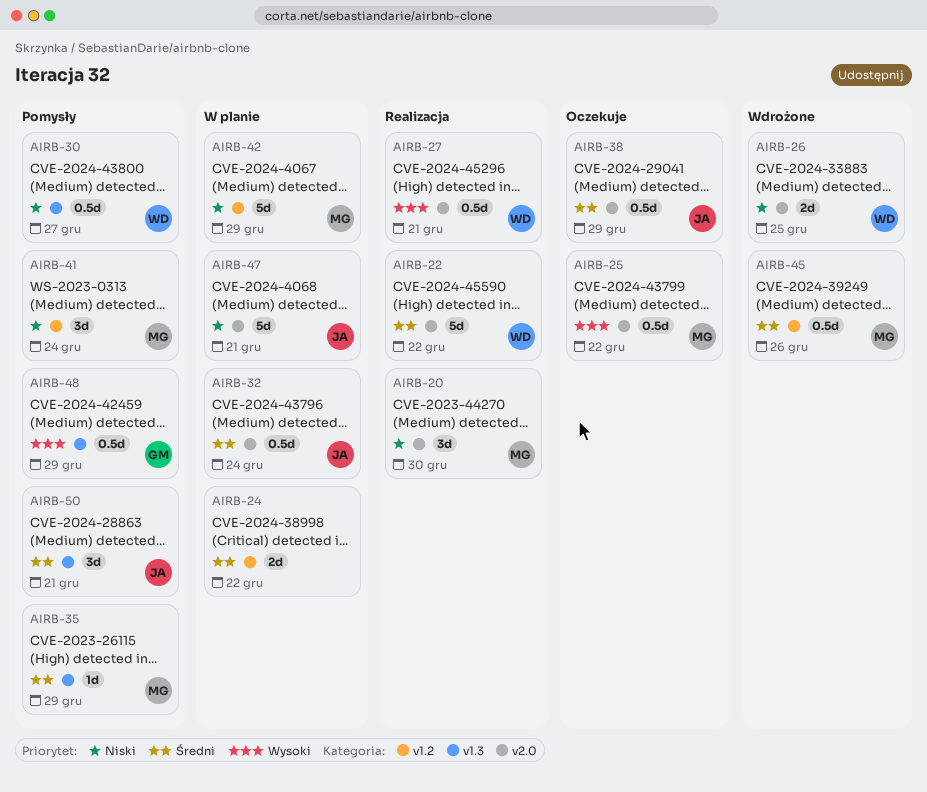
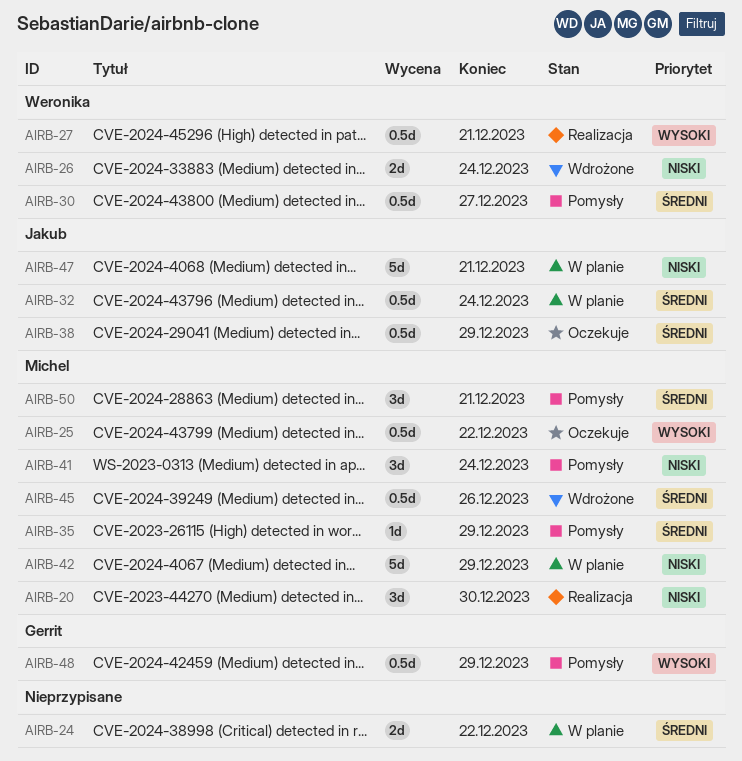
AIRB-22: present -> none
AIRB-26, due: Dec 25 -> Dec 24
AIRB-30, priority: Niski -> Średni
AIRB-50, owner: Jakub -> Michel

